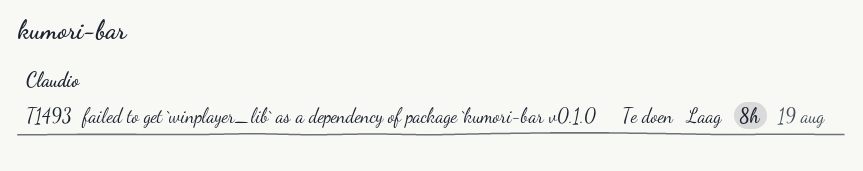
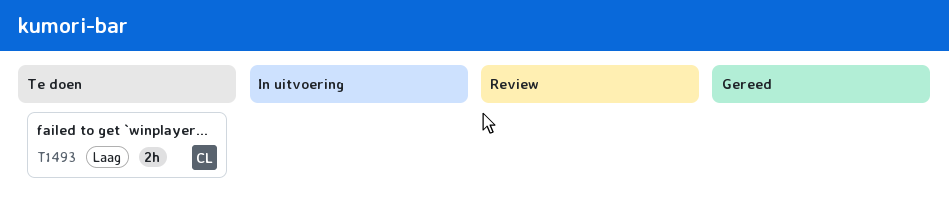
T1493, estimate: 8h -> 2h

